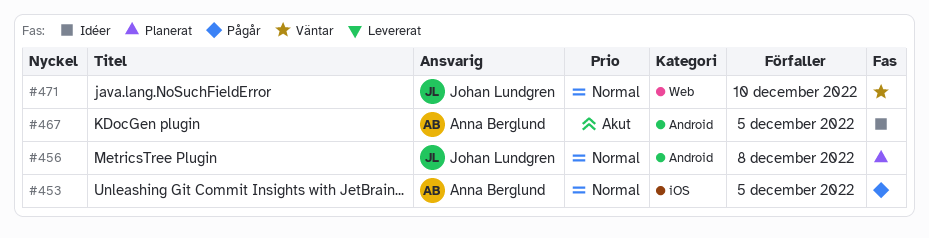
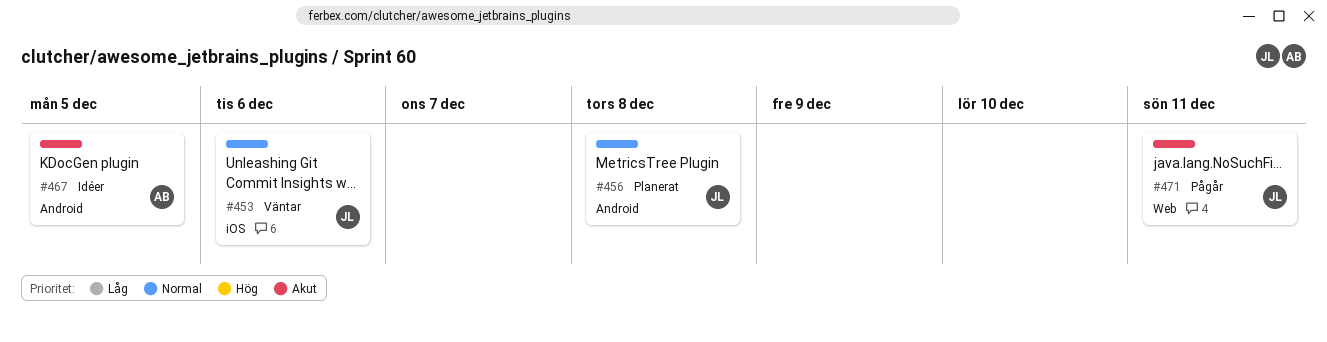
#453, status: Pågår -> Väntar
#453, owner: Anna Berglund -> Johan Lundgren
#453, due: Dec 5 -> Dec 6
#471, status: Väntar -> Pågår
#471, priority: Normal -> Akut
#471, due: Dec 10 -> Dec 11

